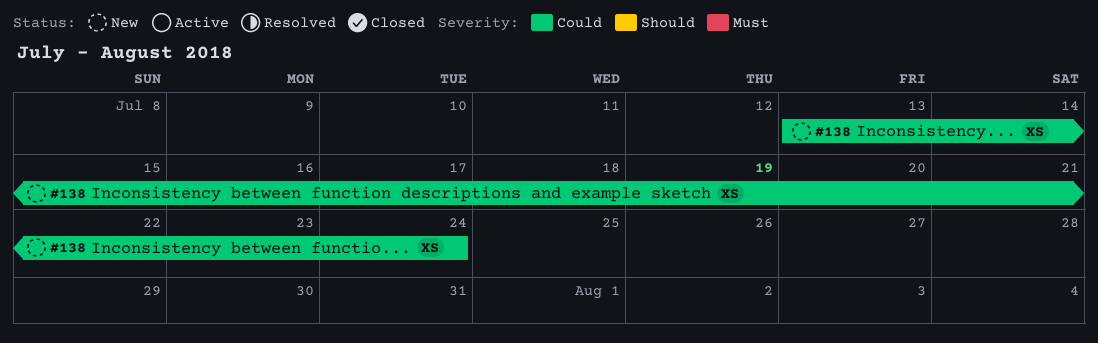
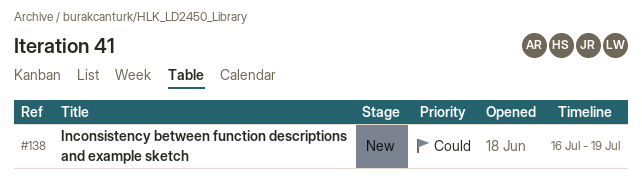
#138, start: Jul 13 -> Jul 16
#138, due: Jul 24 -> Jul 19

